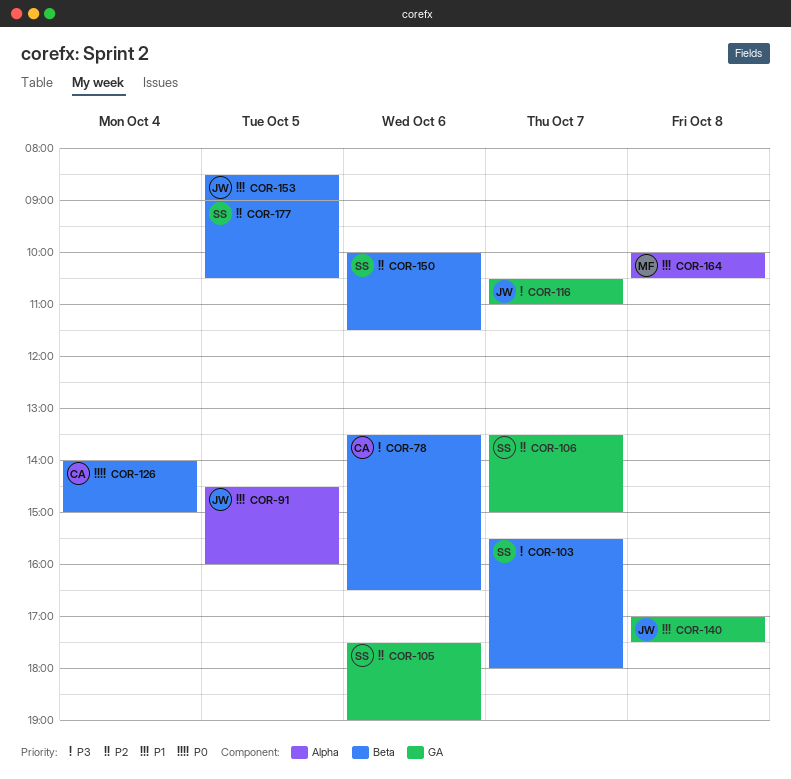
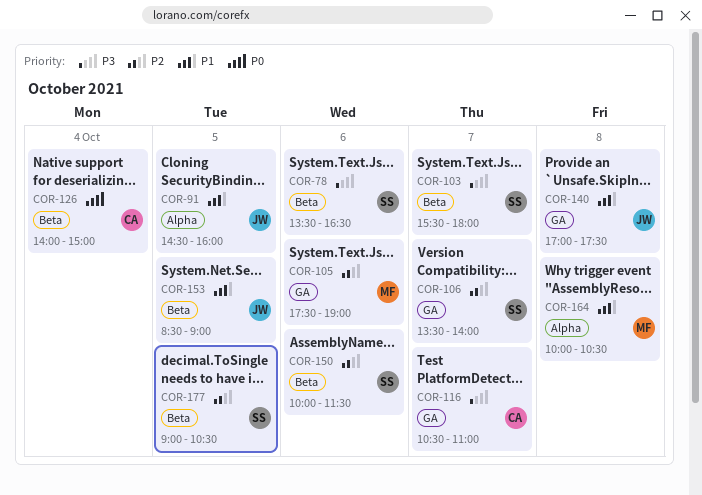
COR-78, owner: CA -> SS
COR-105, owner: SS -> MF
COR-106, ends: 15:00 -> 14:00
COR-116, owner: JW -> CA

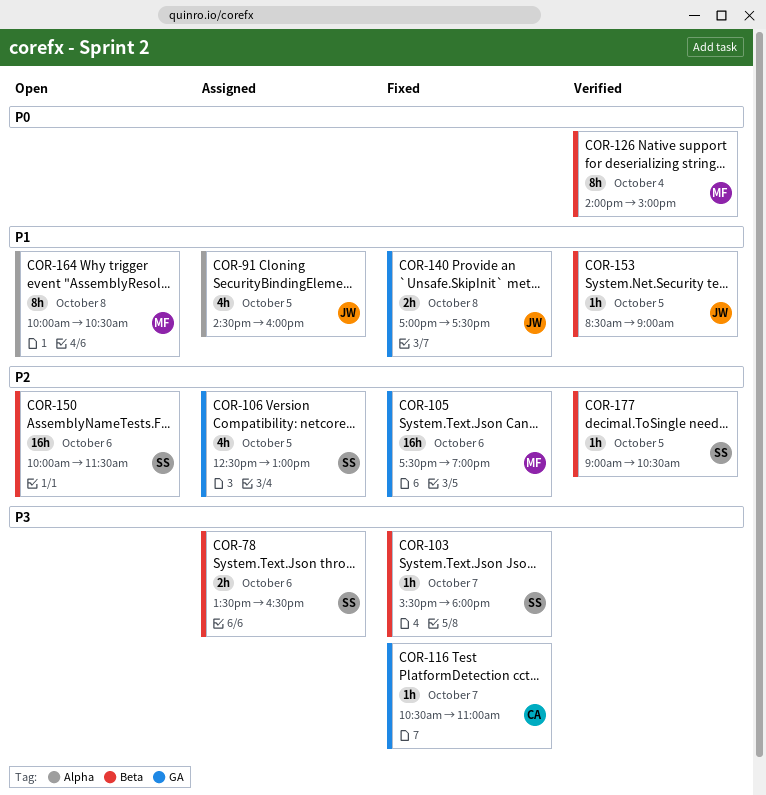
COR-106, day: Oct 7 -> Oct 5
COR-106, begins: 13:30 -> 12:30
COR-106, ends: 14:00 -> 13:00
COR-126, owner: CA -> MF

